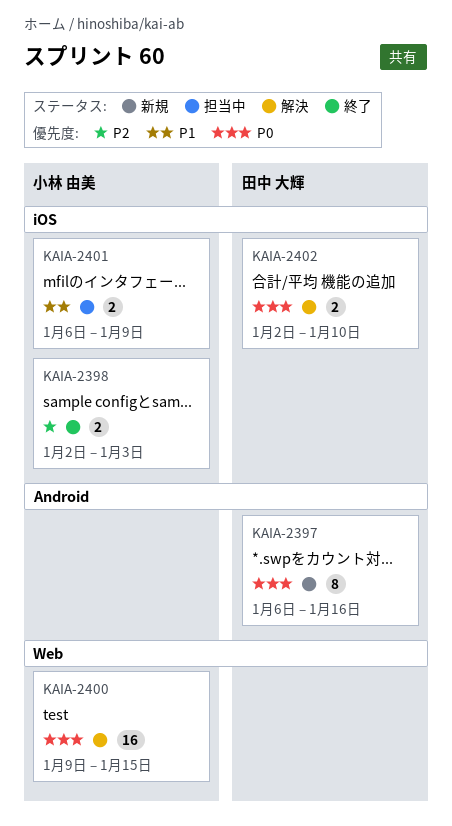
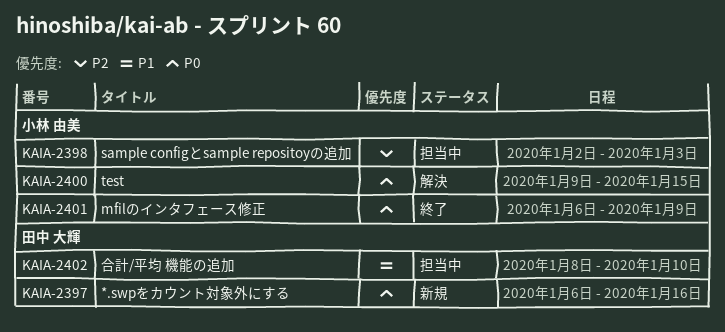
KAIA-2398, status: 終了 -> 担当中
KAIA-2401, status: 担当中 -> 終了
KAIA-2401, priority: P1 -> P0
KAIA-2402, status: 解決 -> 担当中
KAIA-2402, priority: P0 -> P1
KAIA-2402, start: Jan 2 -> Jan 8

